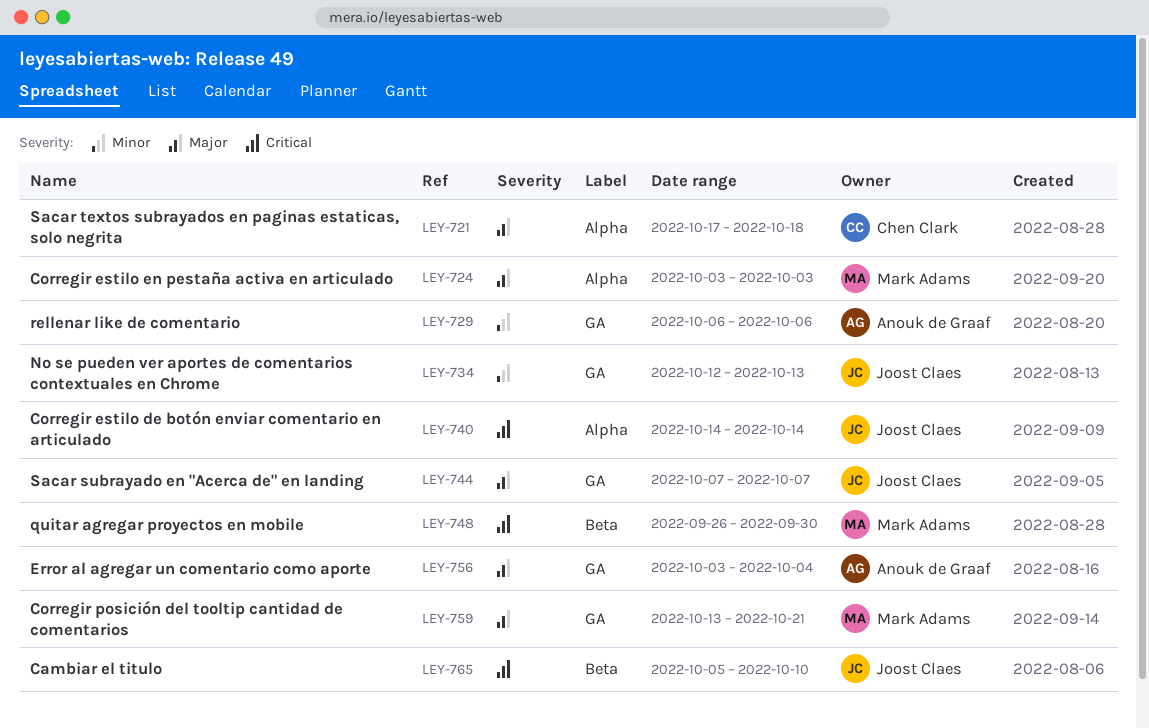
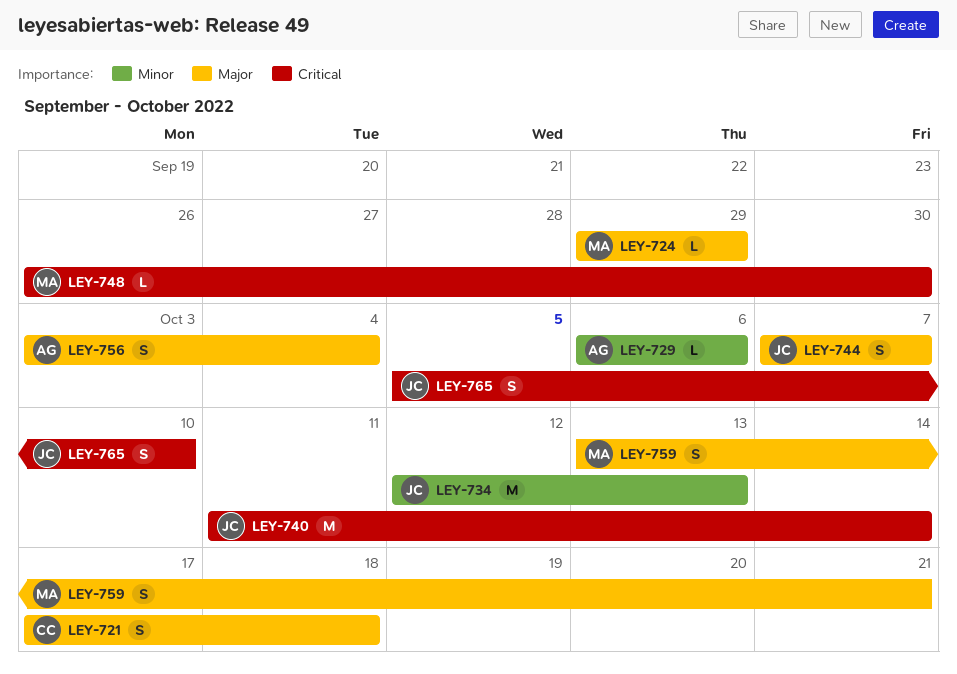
LEY-724, start: Oct 3 -> Sep 29
LEY-724, due: Oct 3 -> Sep 29
LEY-740, start: Oct 14 -> Oct 11

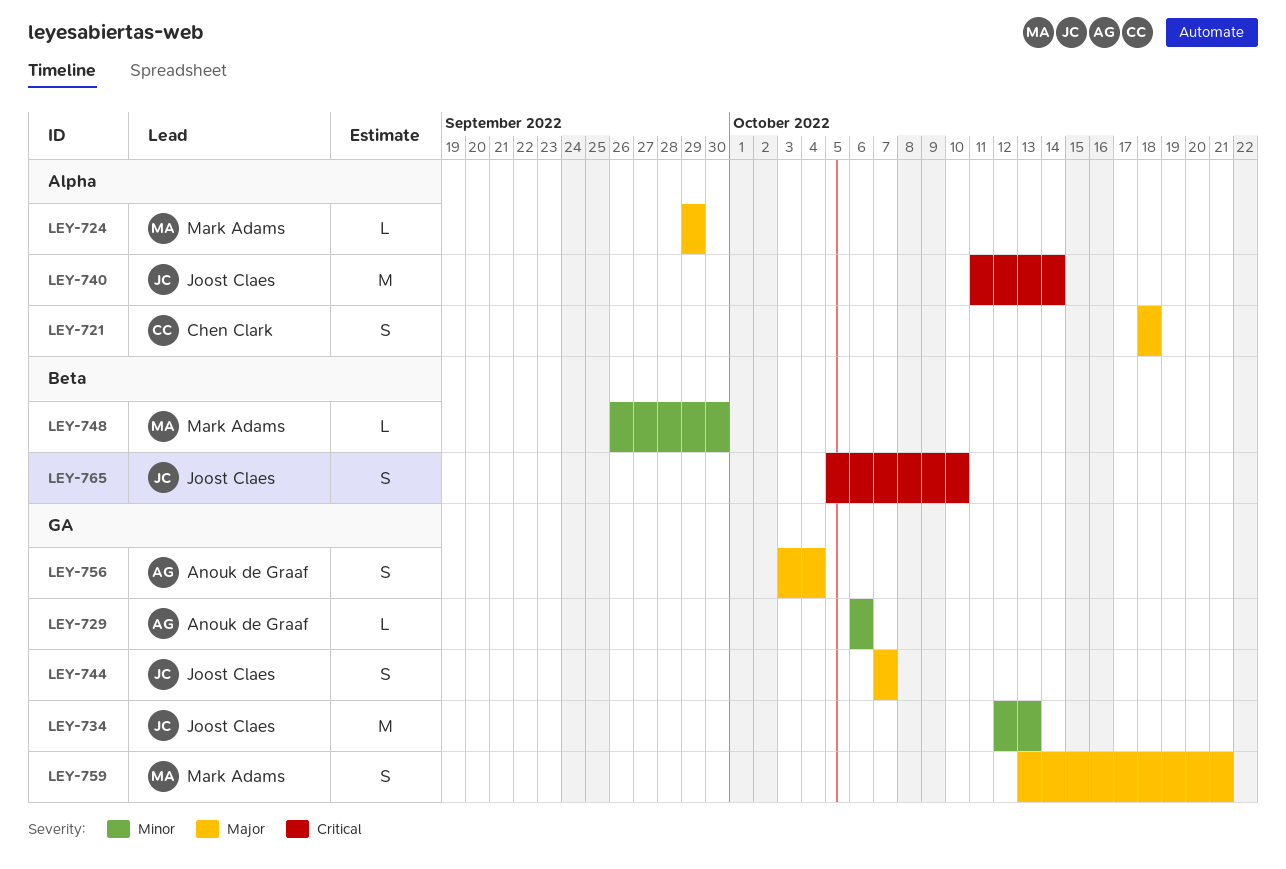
LEY-721, start: Oct 17 -> Oct 18
LEY-748, priority: Critical -> Minor

